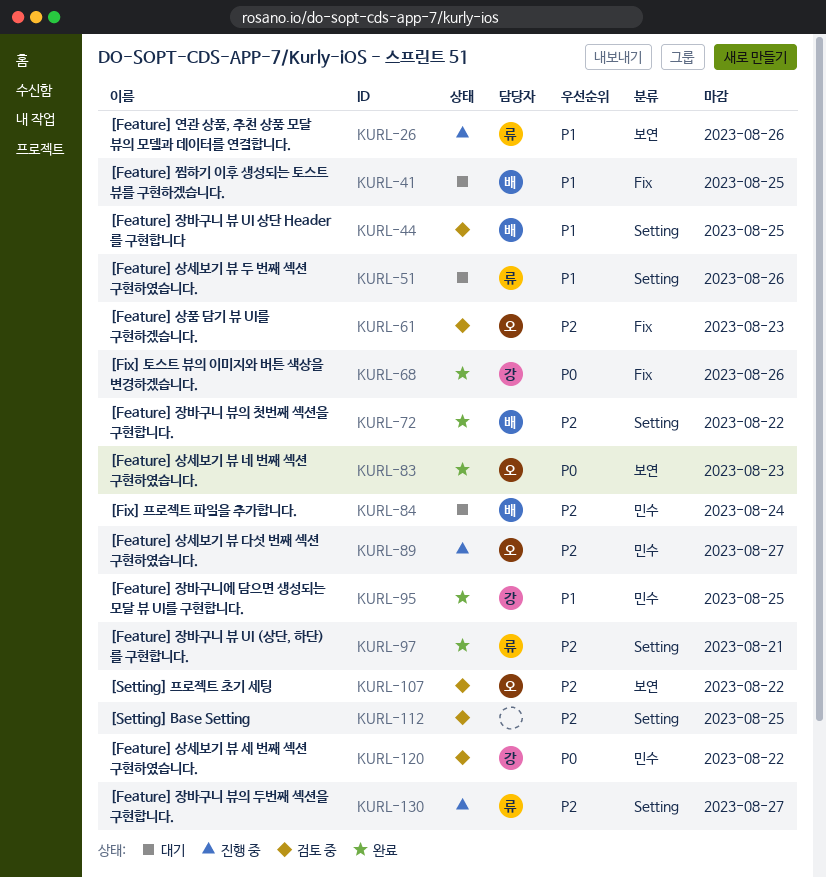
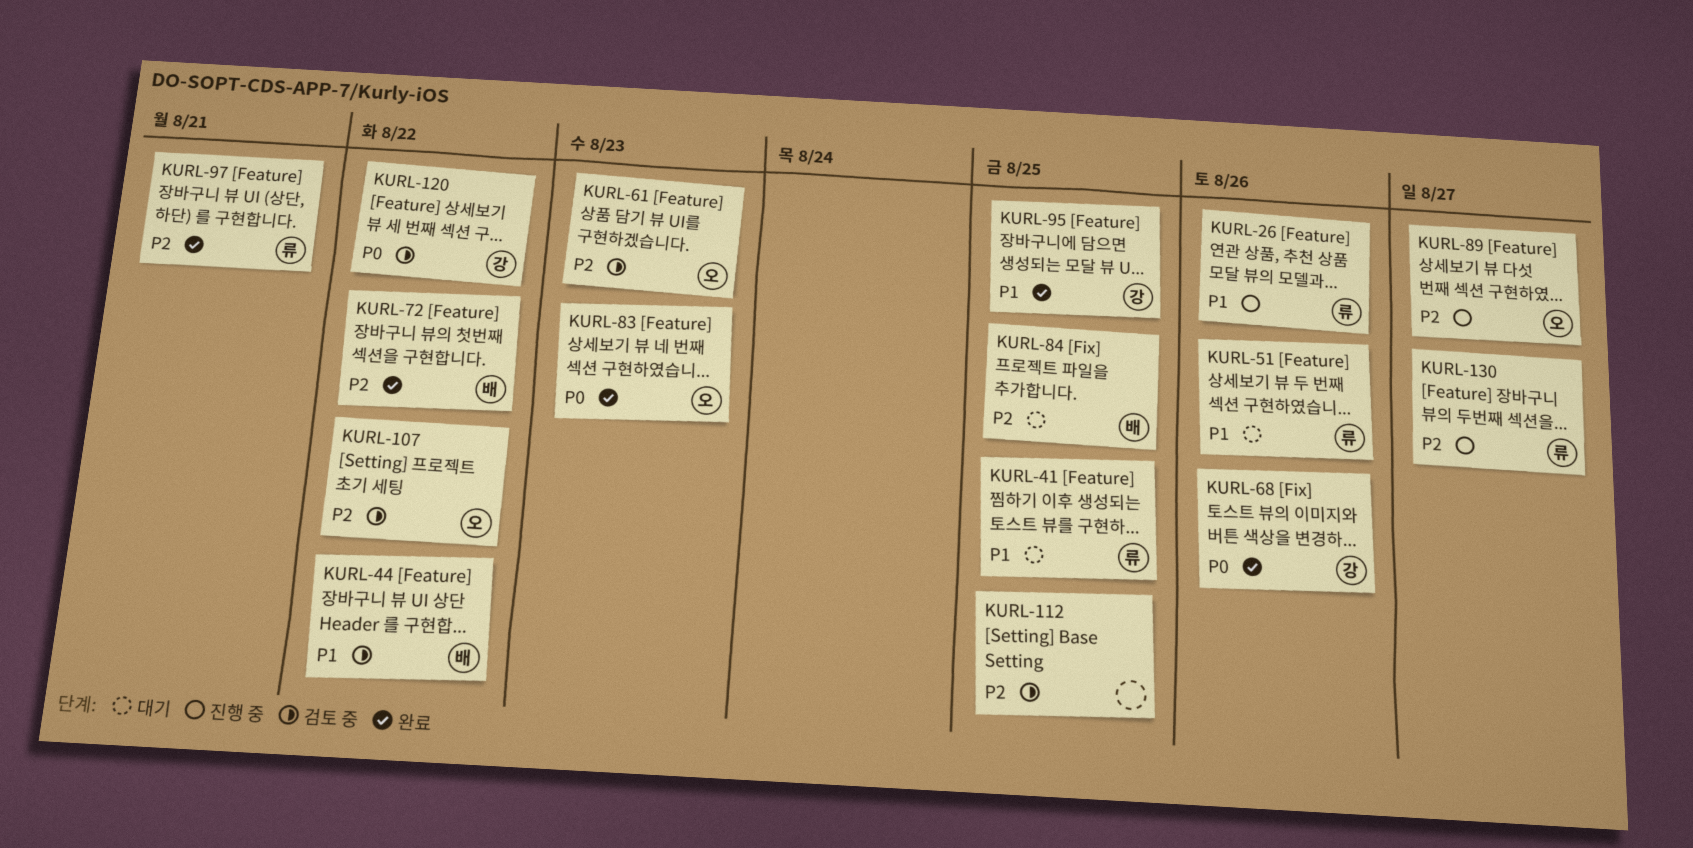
KURL-41, owner: 배 -> 류
KURL-44, due: Aug 25 -> Aug 22
KURL-84, due: Aug 24 -> Aug 25

